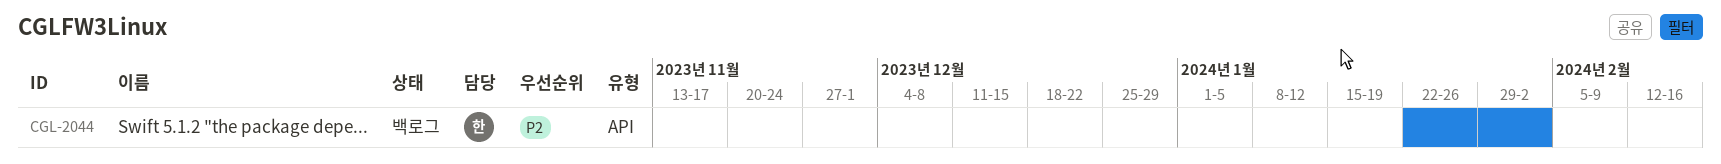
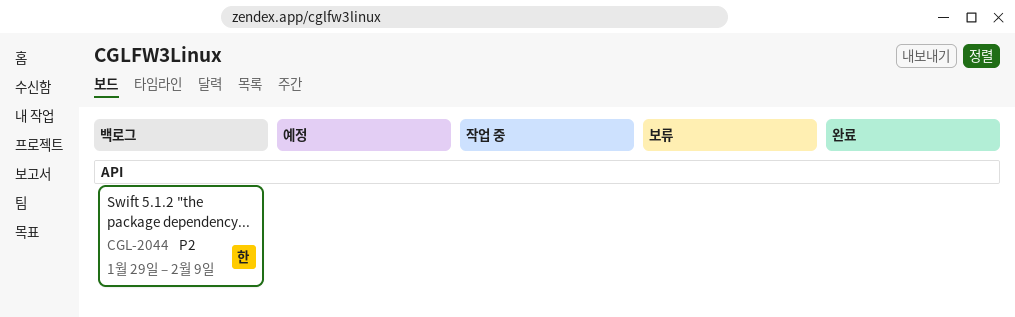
CGL-2044, start: Jan 22 -> Jan 29
CGL-2044, due: Feb 2 -> Feb 9

